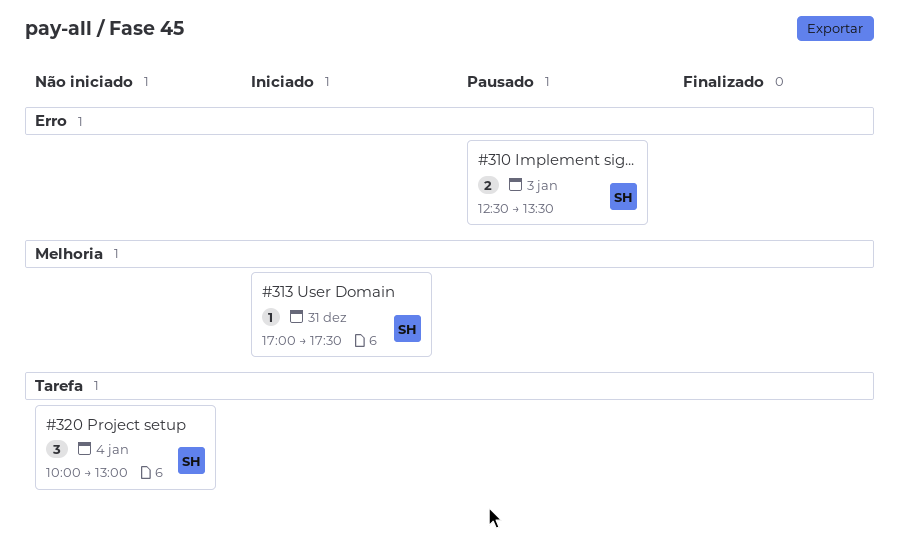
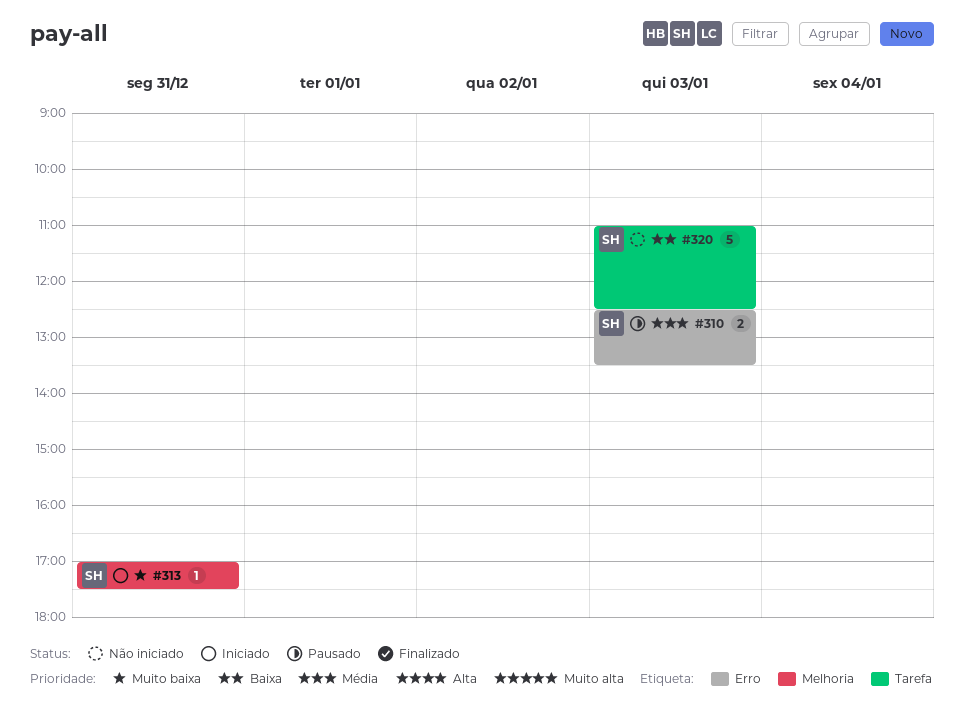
#320, estimate: 3 -> 5
#320, day: Jan 4 -> Jan 3
#320, begins: 10:00 -> 11:00
#320, ends: 13:00 -> 12:30

